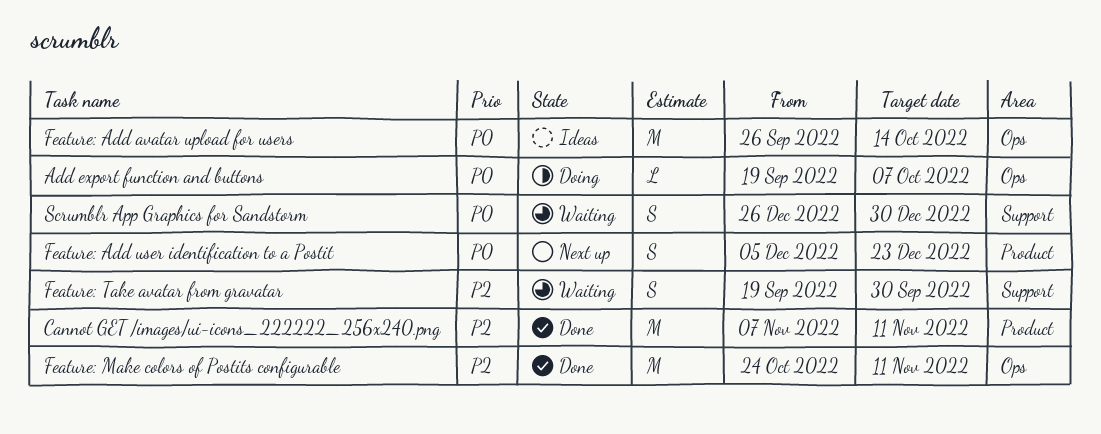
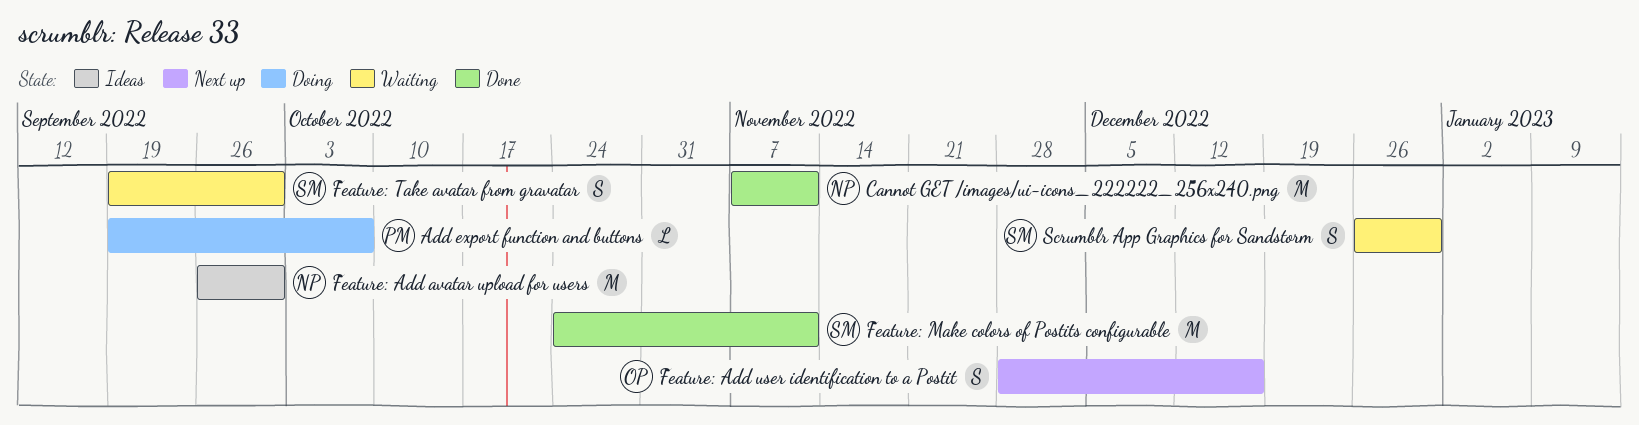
Feature: Add avatar upload for users, due: Oct 14 -> Sep 30
Feature: Add user identification to a Postit, start: Dec 5 -> Nov 28
Feature: Add user identification to a Postit, due: Dec 23 -> Dec 16

